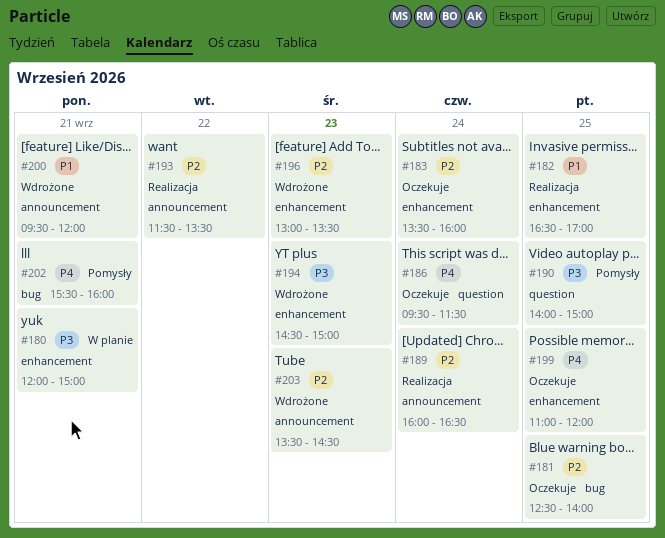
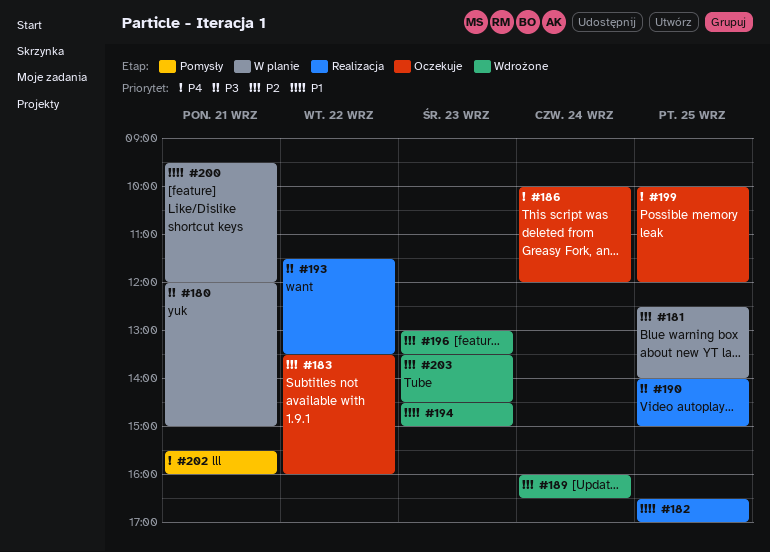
#181, status: Oczekuje -> W planie
#183, day: Sep 24 -> Sep 22
#186, begins: 09:30 -> 10:00
#186, ends: 11:30 -> 12:00
#189, status: Realizacja -> Wdrożone
#190, status: Pomysły -> Realizacja
#193, priority: P2 -> P3
#194, priority: P3 -> P1
#199, begins: 11:00 -> 10:00
#200, status: Wdrożone -> W planie

